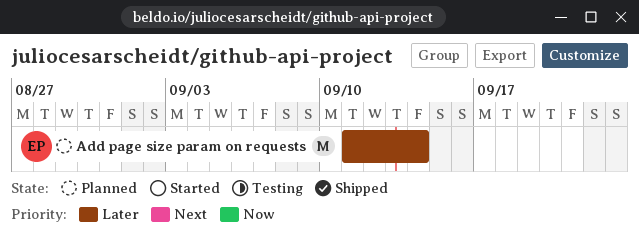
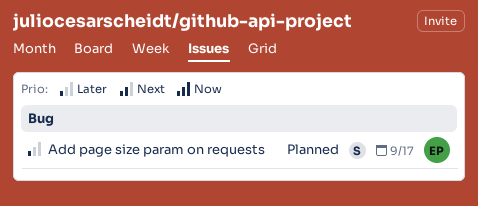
Add page size param on requests, estimate: M -> S
Add page size param on requests, due: Sep 14 -> Sep 17

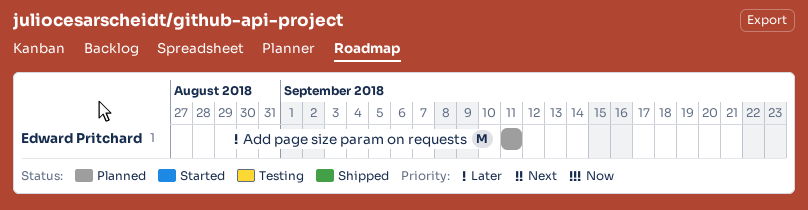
Add page size param on requests, estimate: S -> M
Add page size param on requests, due: Sep 17 -> Sep 11

